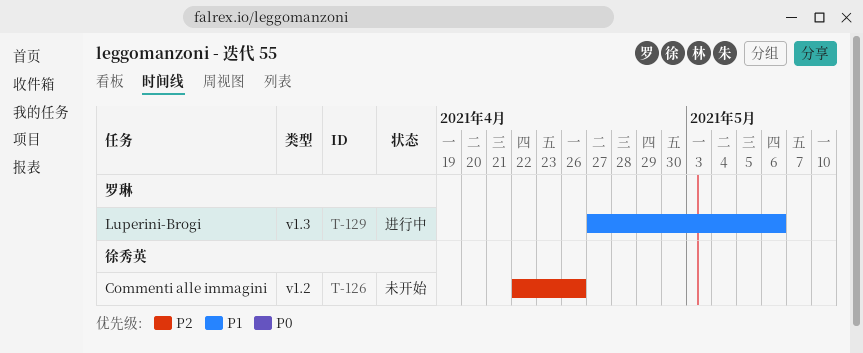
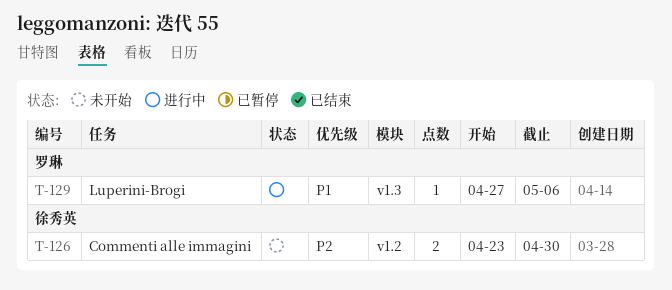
T-126, start: Apr 22 -> Apr 23
T-126, due: Apr 26 -> Apr 30

